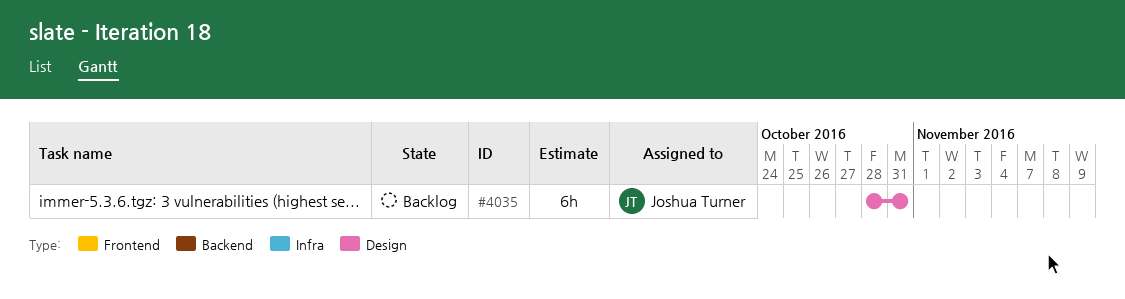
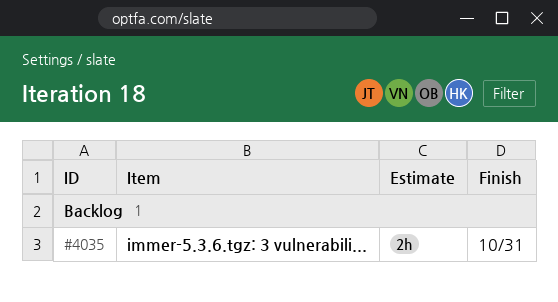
#4035, estimate: 6h -> 2h

